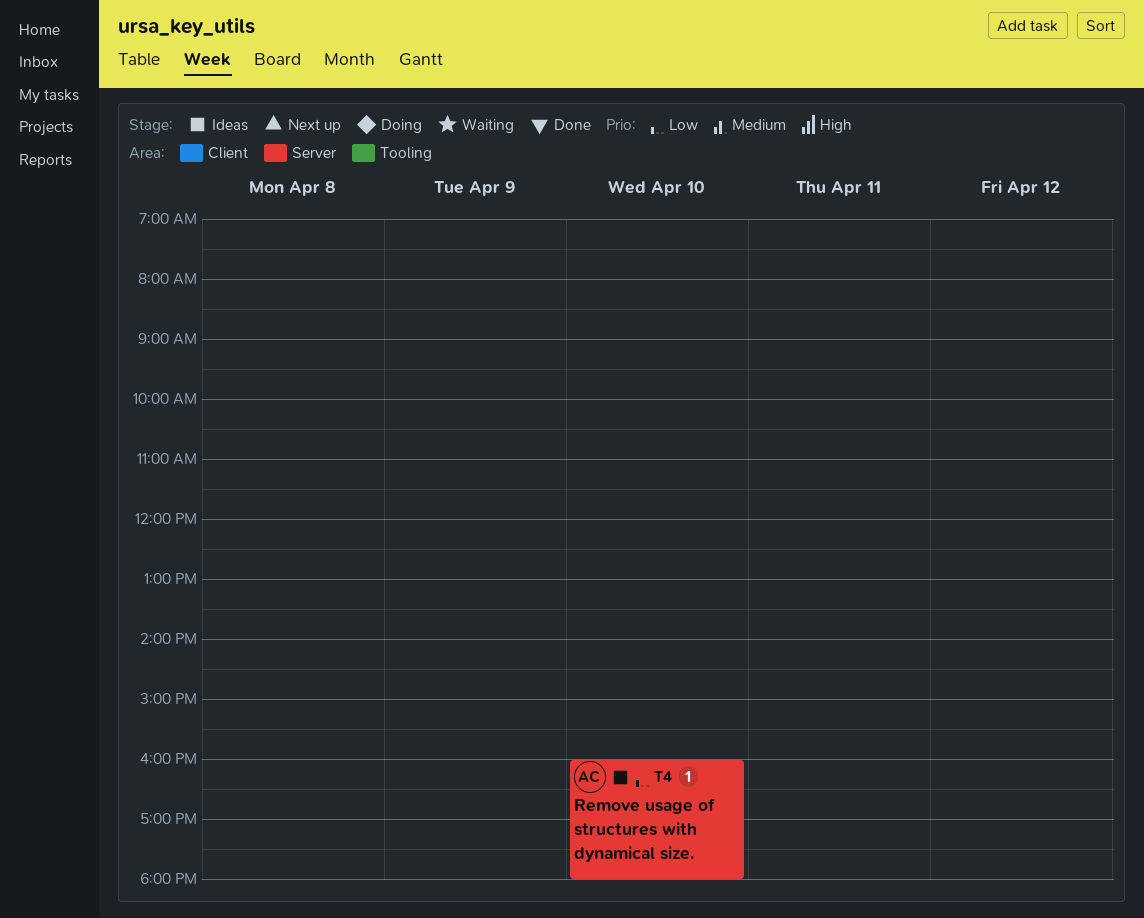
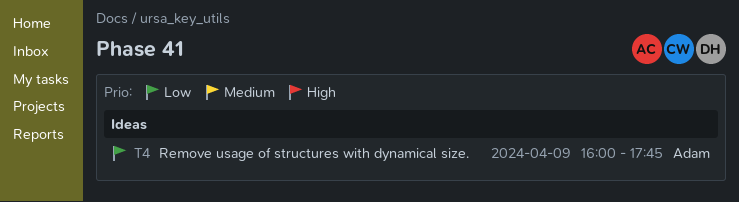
T4, day: Apr 10 -> Apr 9
T4, ends: 18:00 -> 17:45

